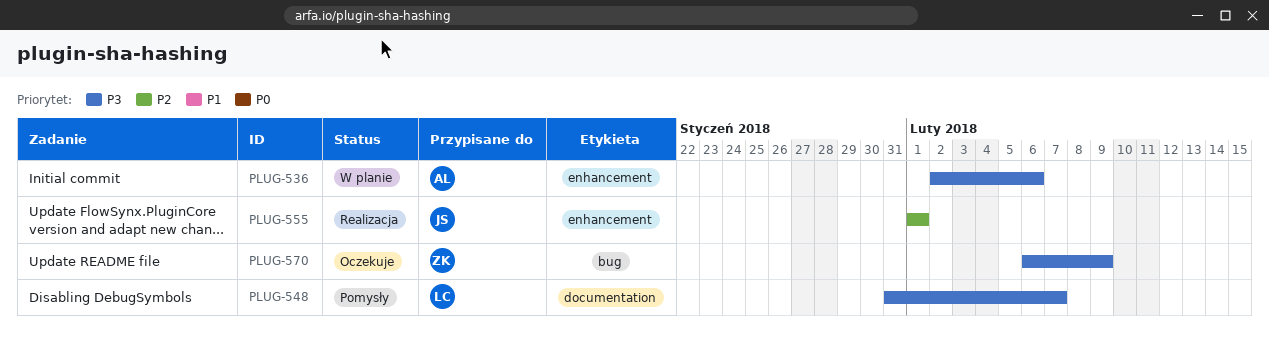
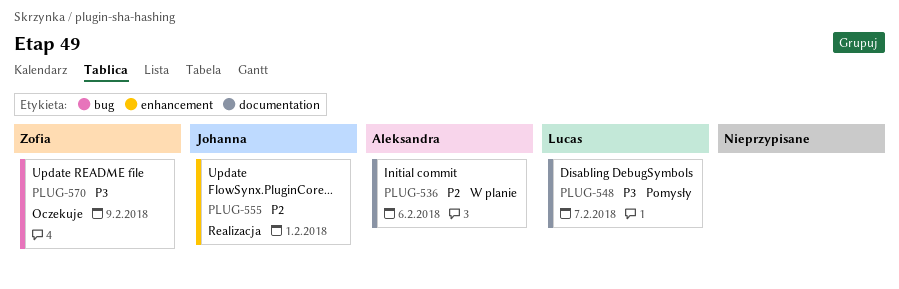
PLUG-536, priority: P3 -> P2
PLUG-536, label: enhancement -> documentation

